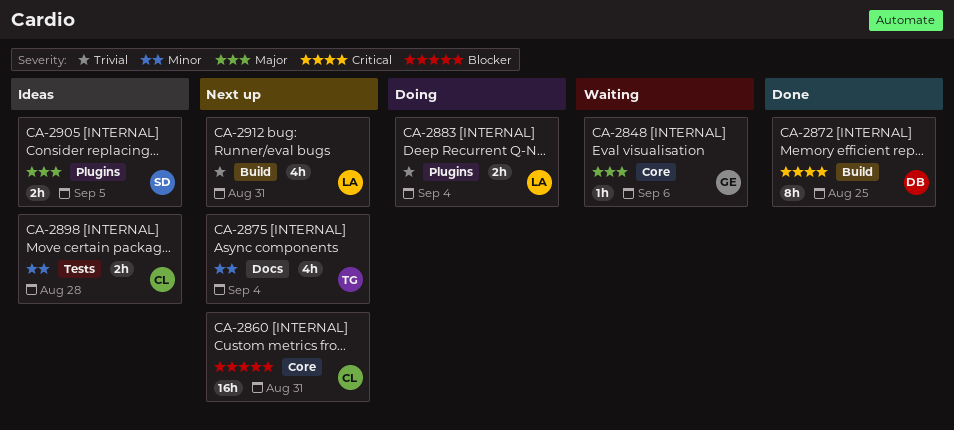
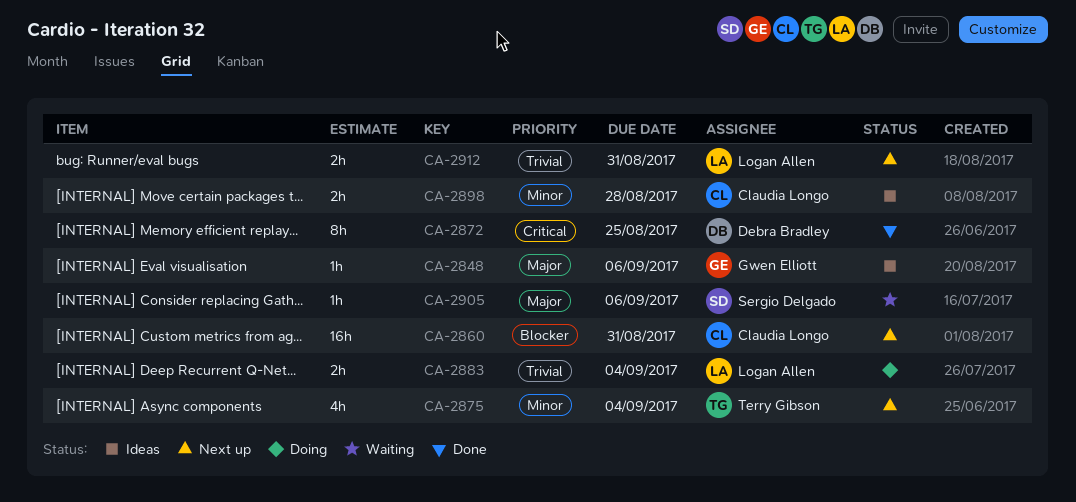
CA-2848, status: Waiting -> Ideas
CA-2905, status: Ideas -> Waiting
CA-2905, estimate: 2h -> 1h
CA-2905, due: Sep 5 -> Sep 6
CA-2912, estimate: 4h -> 2h

